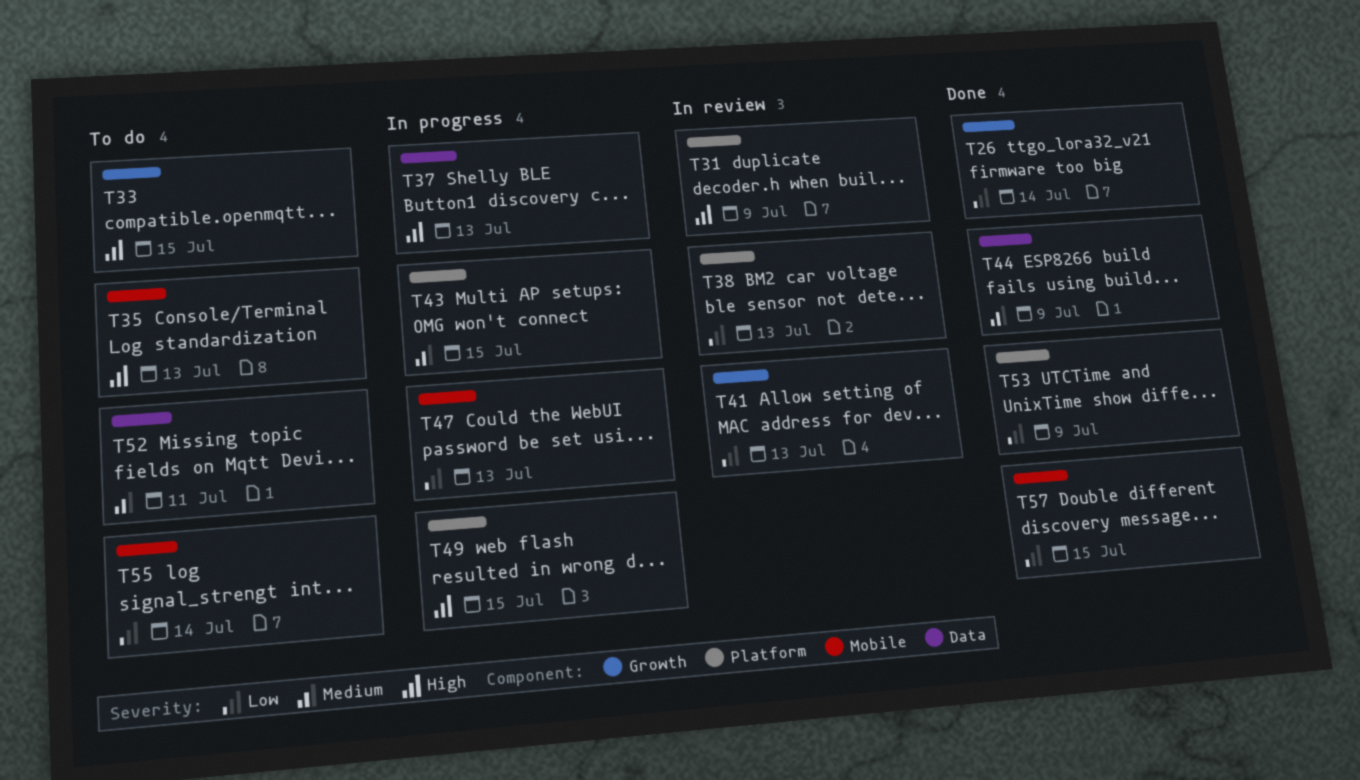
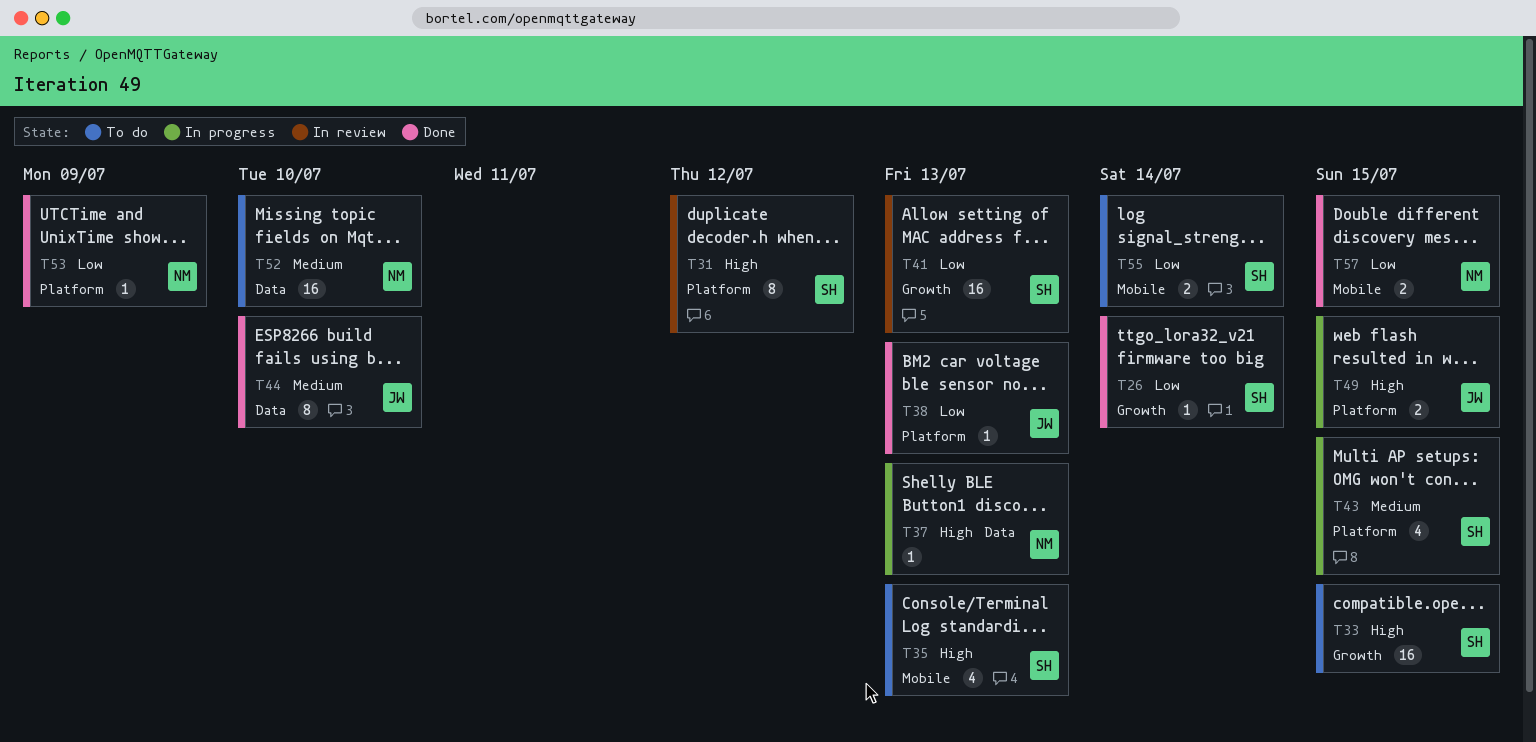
T31, due: Jul 9 -> Jul 12
T38, status: In review -> Done
T44, due: Jul 9 -> Jul 10
T47: present -> none
T52, due: Jul 11 -> Jul 10

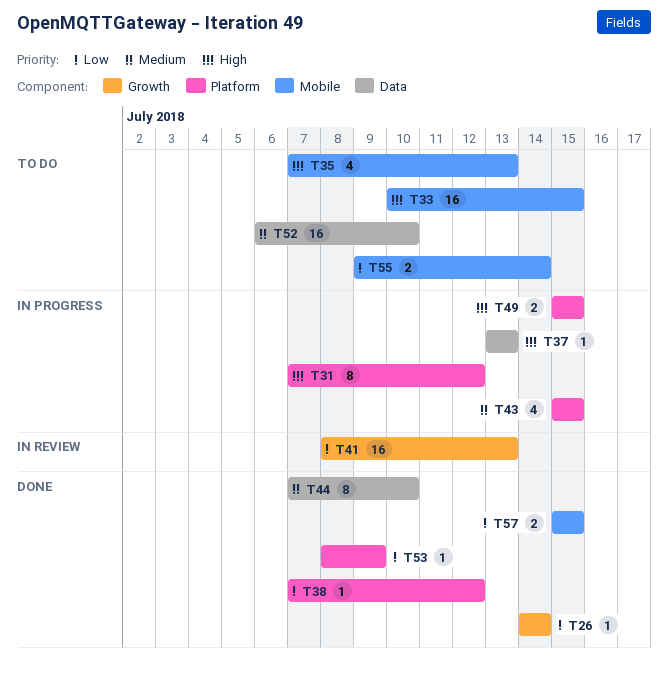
T31, status: In review -> In progress
T33, label: Growth -> Mobile
T38, due: Jul 13 -> Jul 12

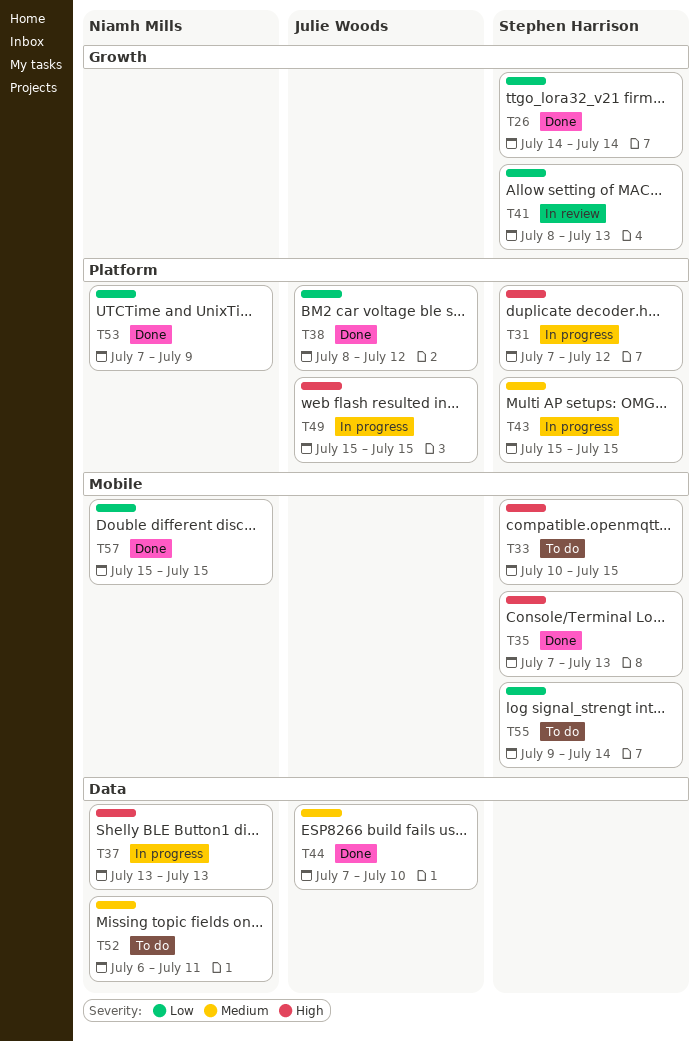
T35, status: To do -> Done
T38, start: Jul 7 -> Jul 8
T52, due: Jul 10 -> Jul 11
T53, start: Jul 8 -> Jul 7

